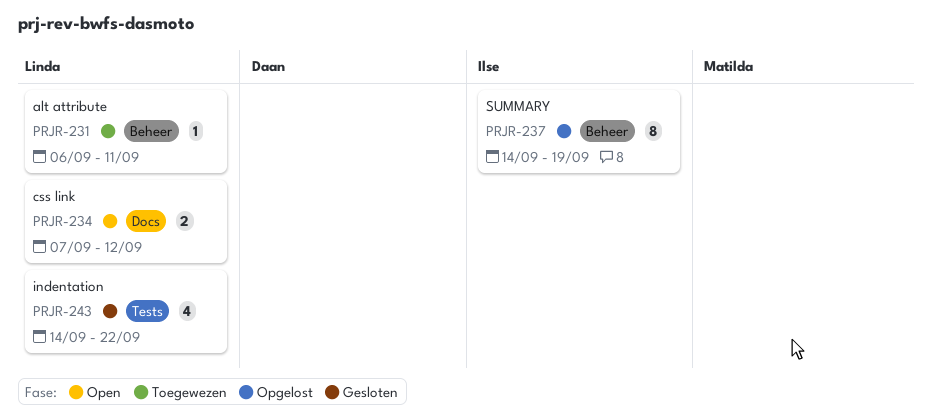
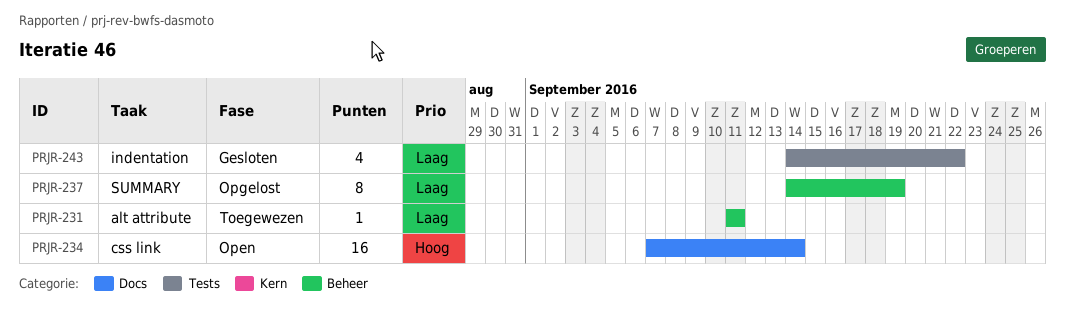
PRJR-231, start: Sep 6 -> Sep 11
PRJR-234, estimate: 2 -> 16
PRJR-234, due: Sep 12 -> Sep 14

